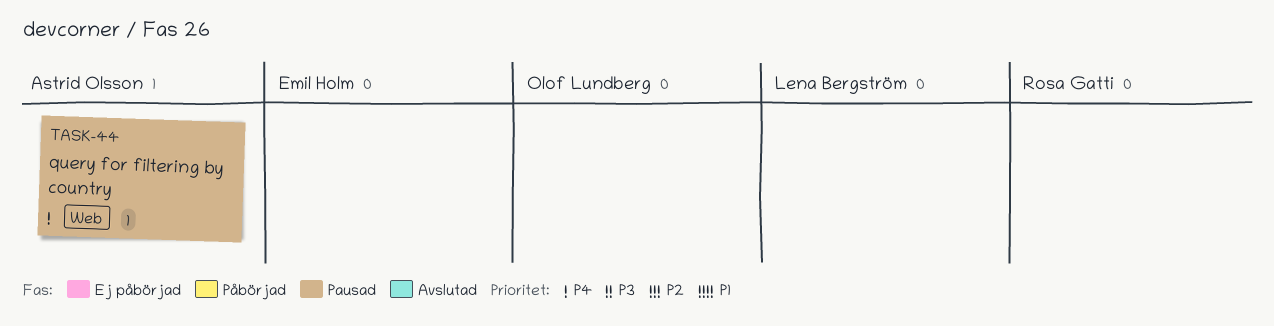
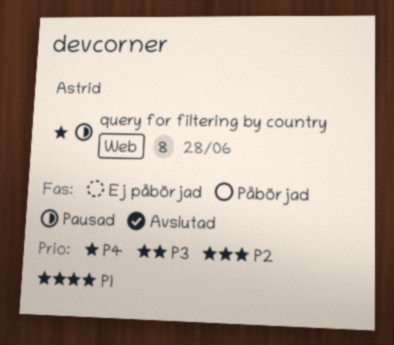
query for filtering by country, estimate: 1 -> 8

